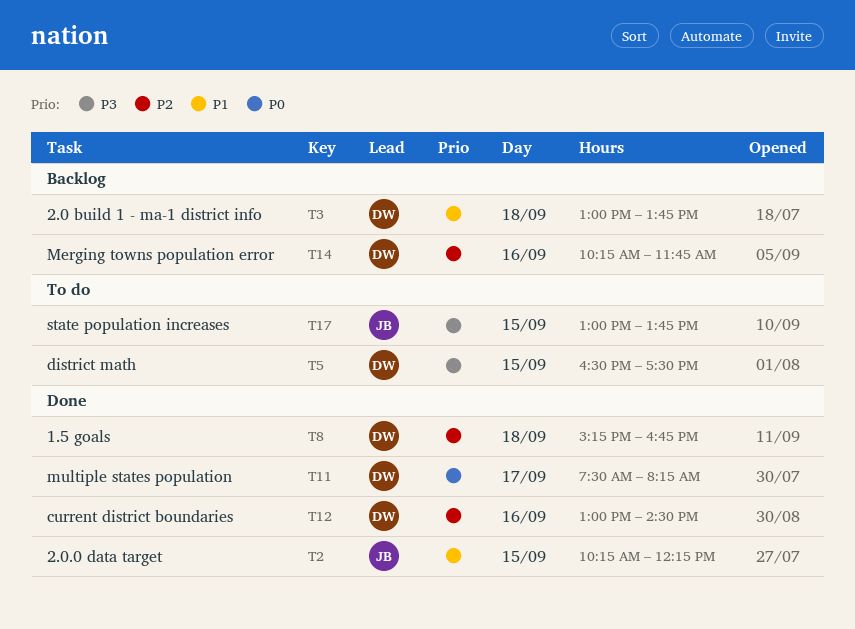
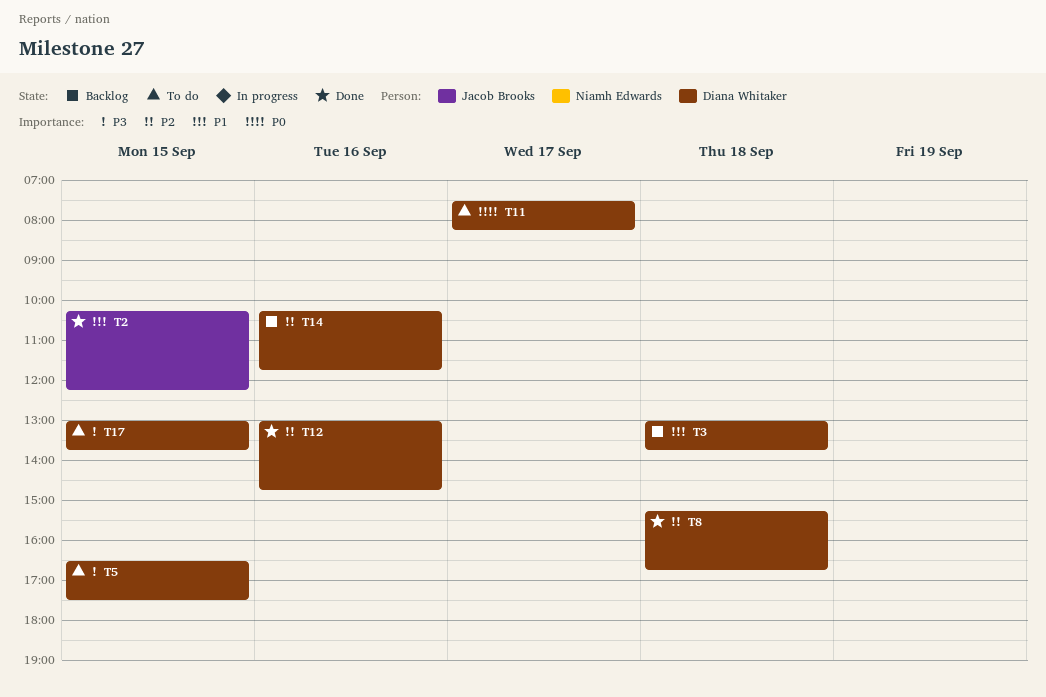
T11, status: Done -> To do
T12, ends: 14:30 -> 14:45
T17, owner: Jacob Brooks -> Diana Whitaker

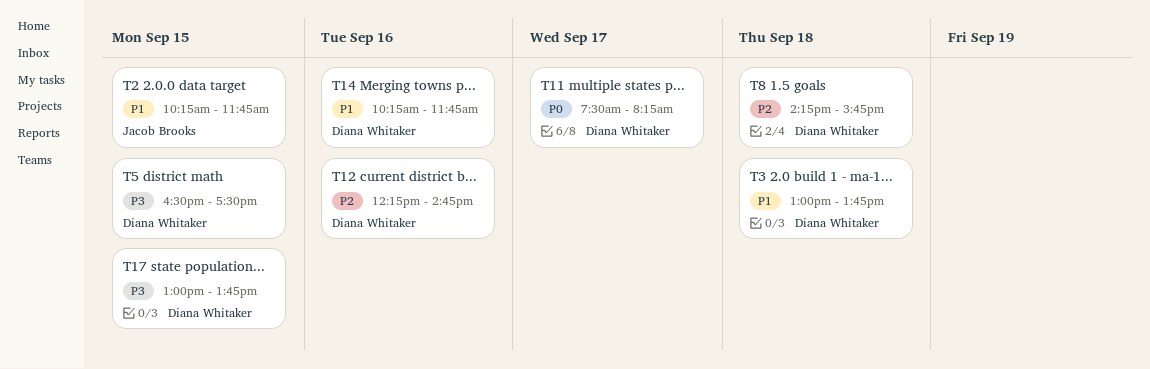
T2, ends: 12:15 -> 11:45
T8, begins: 15:15 -> 14:15
T8, ends: 16:45 -> 15:45
T12, begins: 13:00 -> 12:15
T14, priority: P2 -> P1

